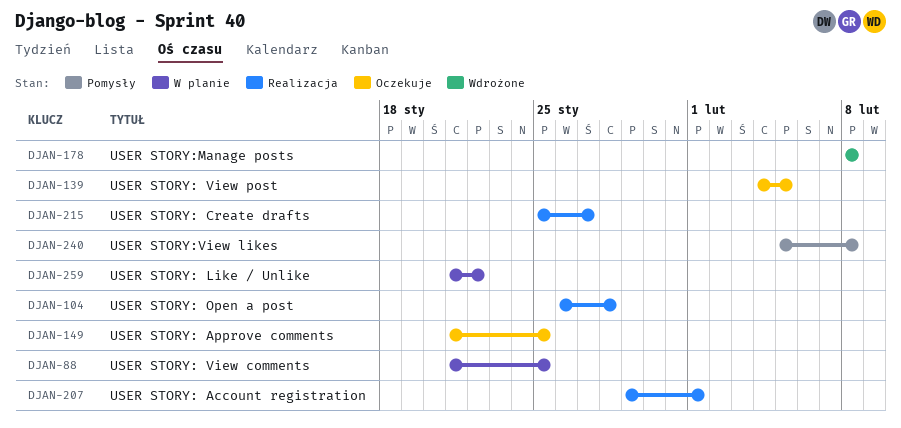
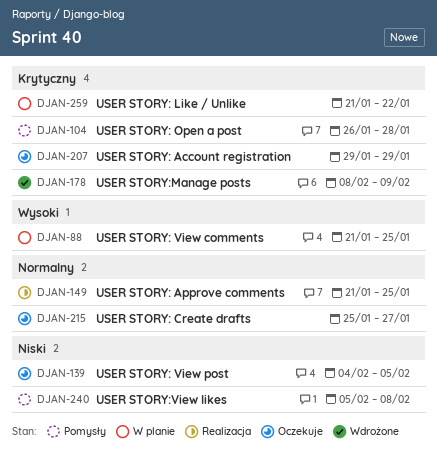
DJAN-104, status: Realizacja -> Pomysły
DJAN-149, status: Oczekuje -> Realizacja
DJAN-178, due: Feb 8 -> Feb 9
DJAN-207, status: Realizacja -> Oczekuje
DJAN-207, due: Feb 1 -> Jan 29
DJAN-215, status: Realizacja -> Oczekuje

